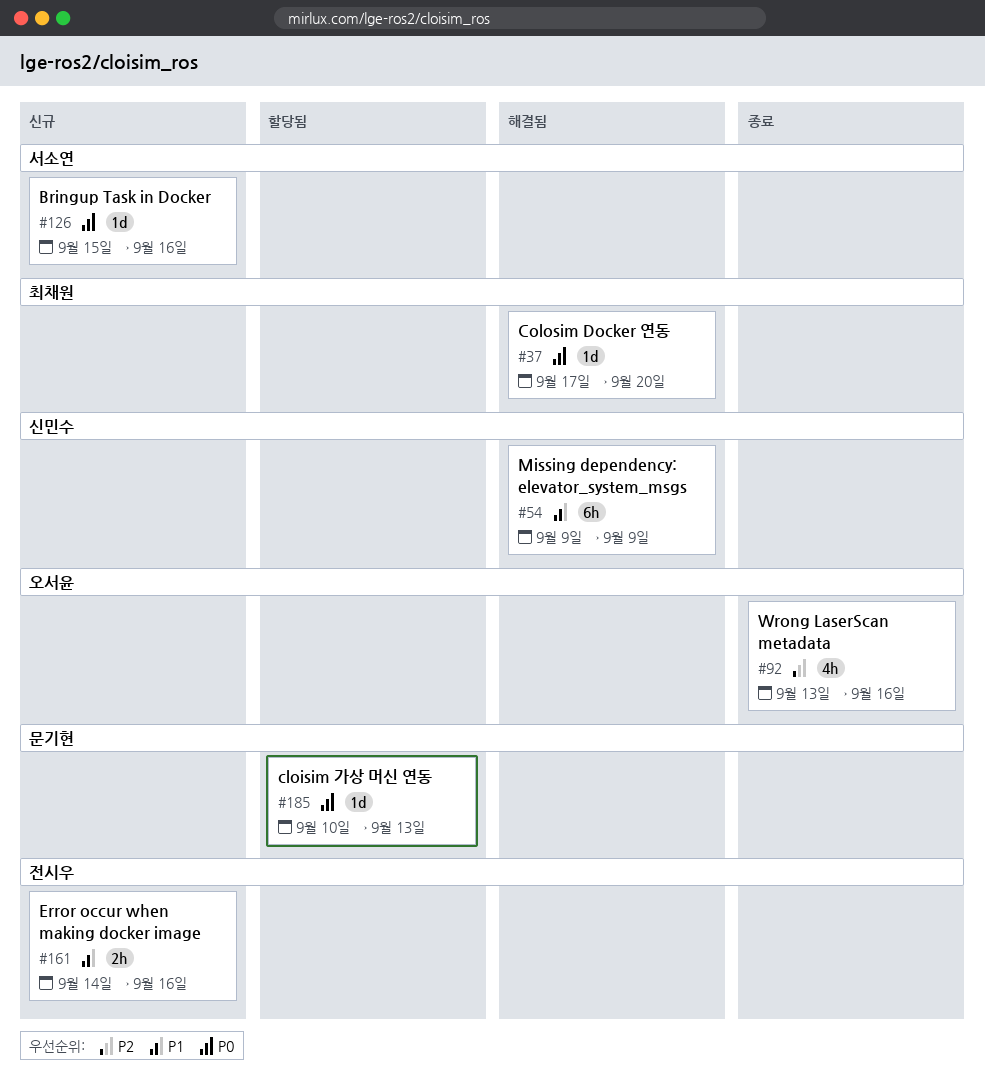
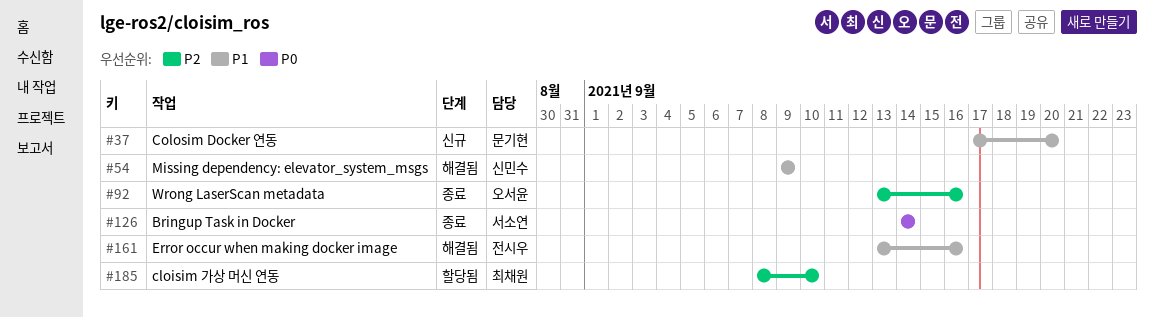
#37, status: 해결됨 -> 신규
#37, owner: 최채원 -> 문기현
#37, priority: P0 -> P1
#126, status: 신규 -> 종료
#126, start: Sep 15 -> Sep 14
#126, due: Sep 16 -> Sep 14
#161, status: 신규 -> 해결됨
#161, start: Sep 14 -> Sep 13
#185, owner: 문기현 -> 최채원
#185, priority: P0 -> P2
#185, start: Sep 10 -> Sep 8
#185, due: Sep 13 -> Sep 10

